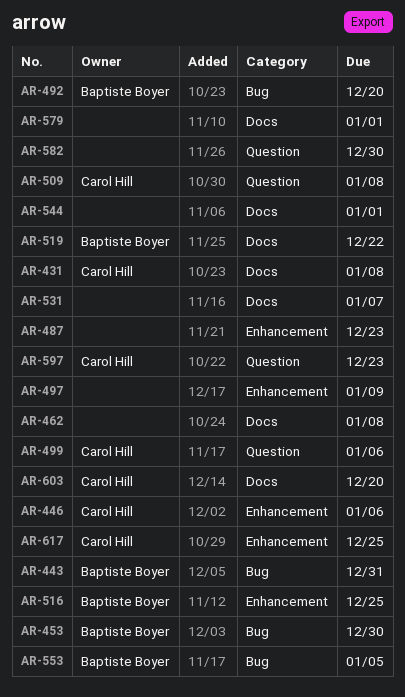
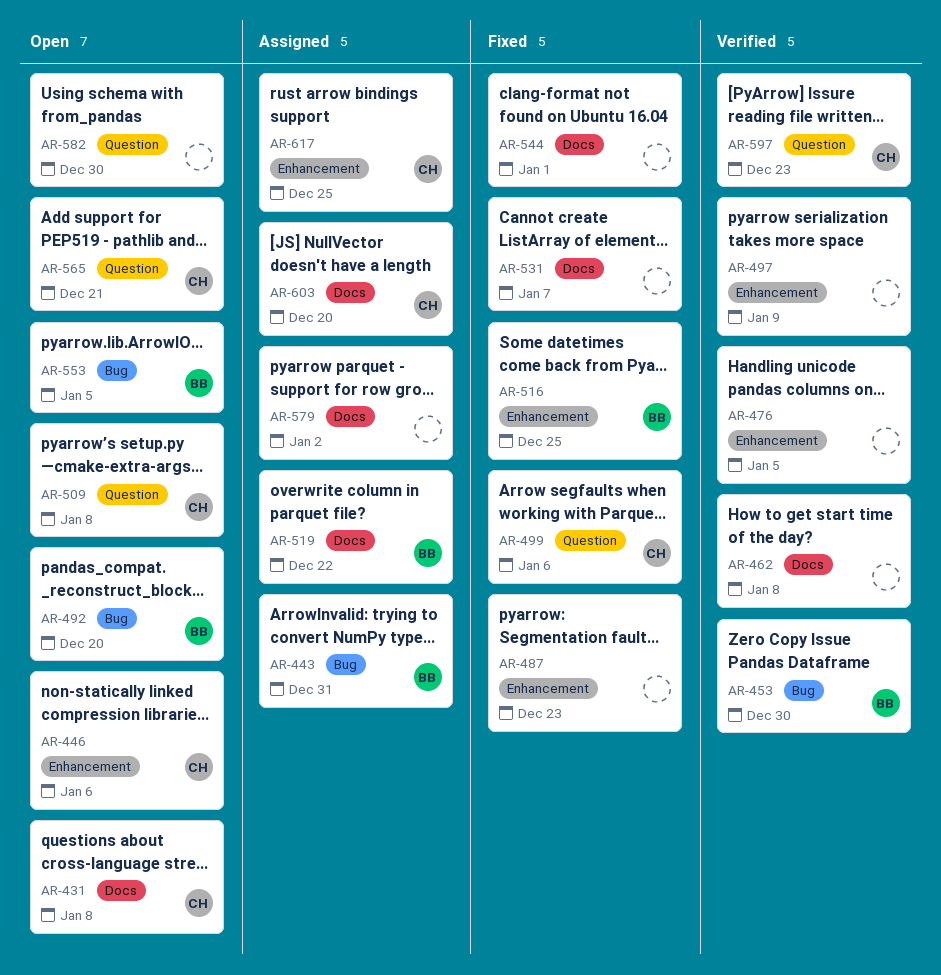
AR-476: none -> present
AR-565: none -> present
AR-579, due: Jan 1 -> Jan 2

